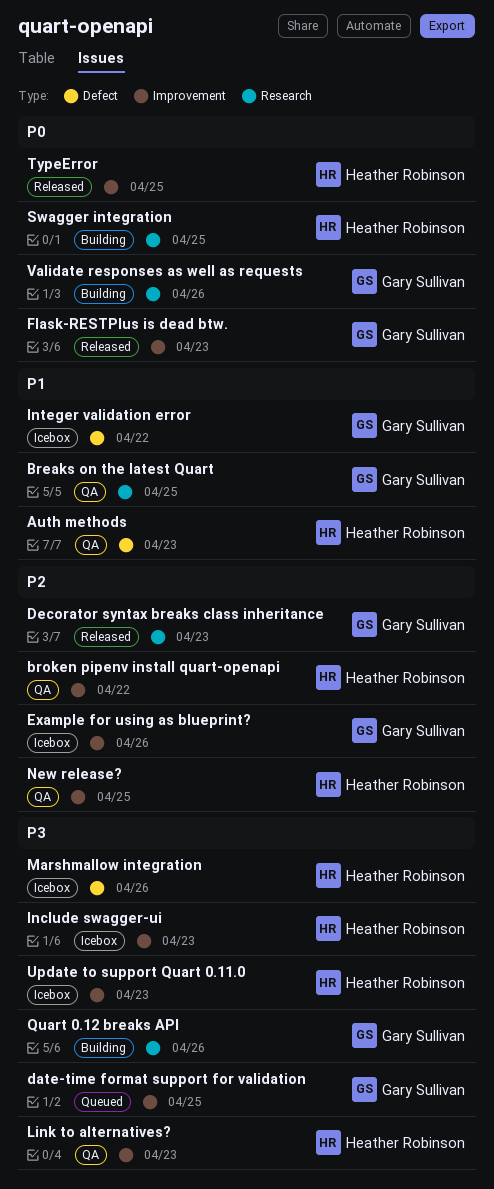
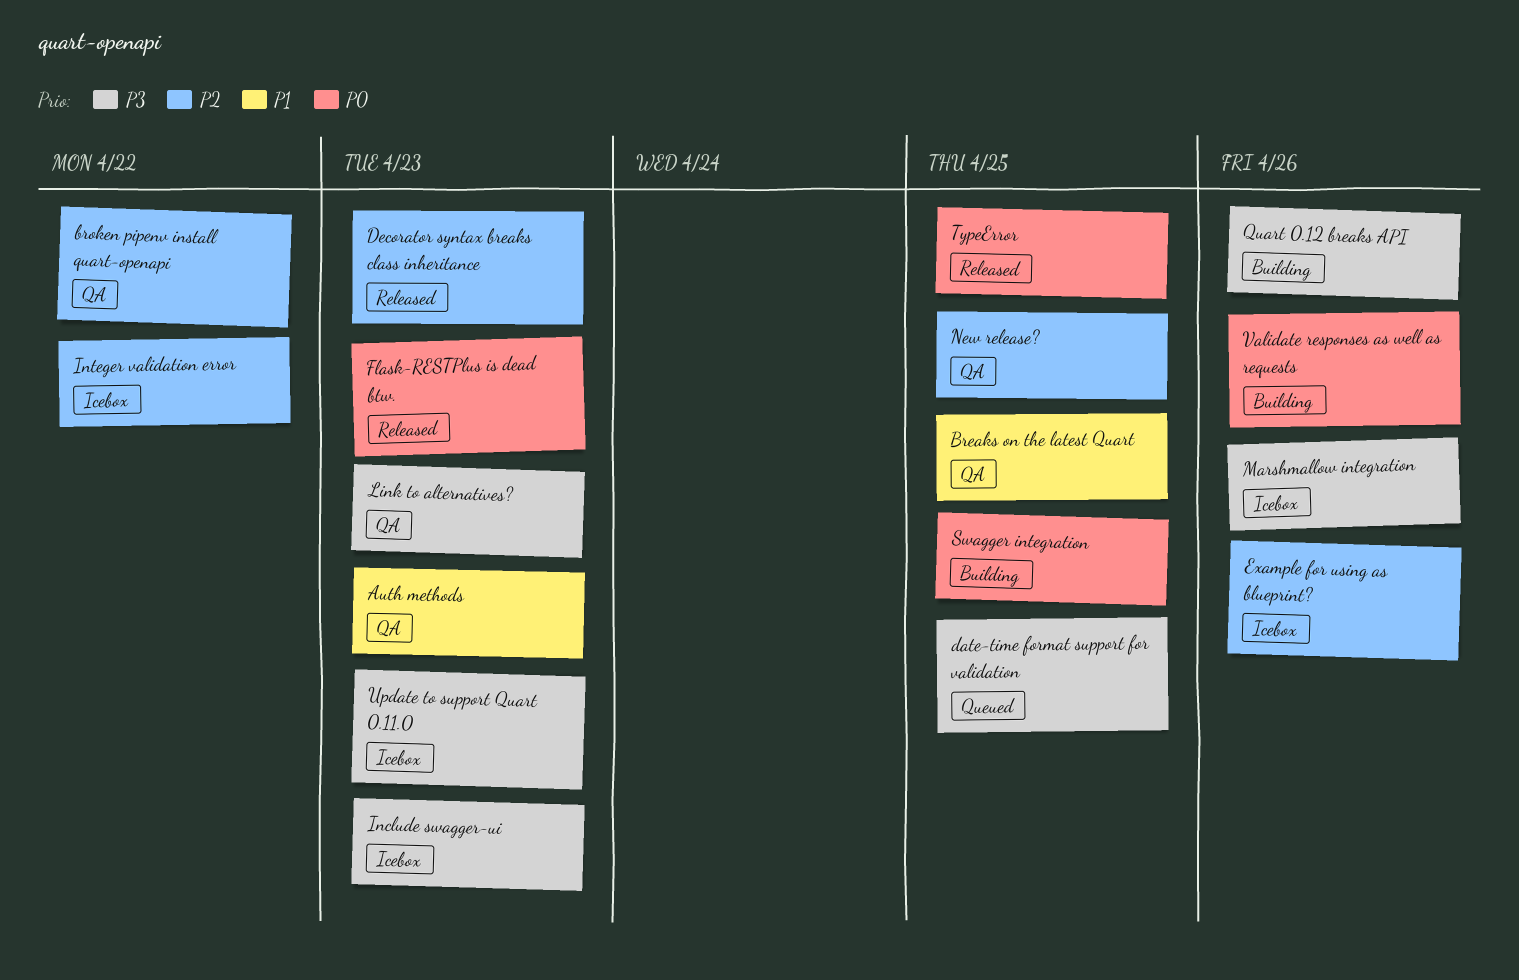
Integer validation error, priority: P1 -> P2

